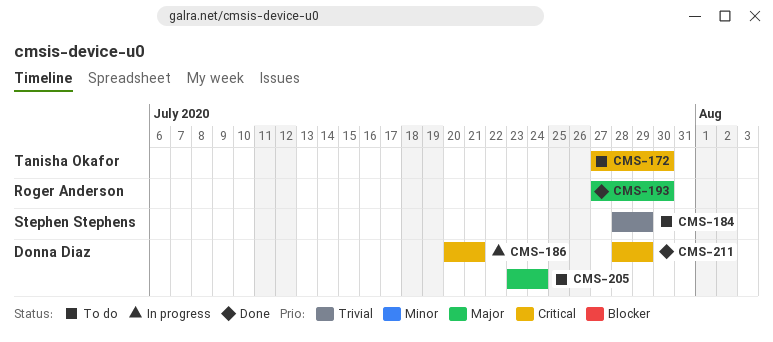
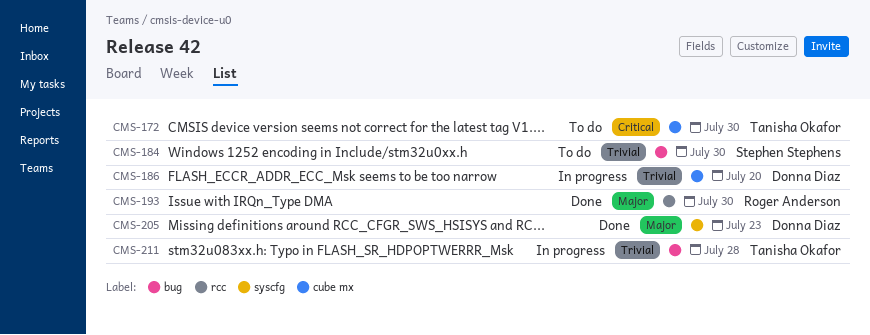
CMS-184, due: Jul 29 -> Jul 30
CMS-186, priority: Critical -> Trivial
CMS-186, due: Jul 21 -> Jul 20
CMS-205, status: To do -> Done
CMS-205, due: Jul 24 -> Jul 23
CMS-211, status: Done -> In progress
CMS-211, owner: Donna Diaz -> Tanisha Okafor
CMS-211, priority: Critical -> Trivial
CMS-211, due: Jul 29 -> Jul 28

